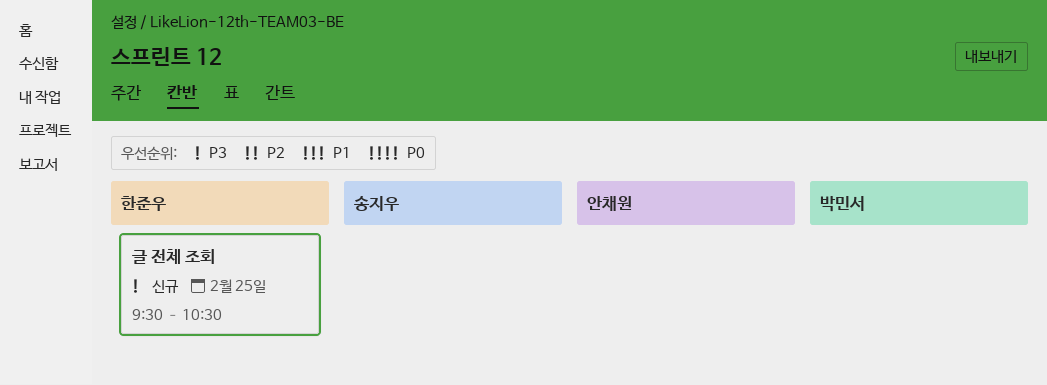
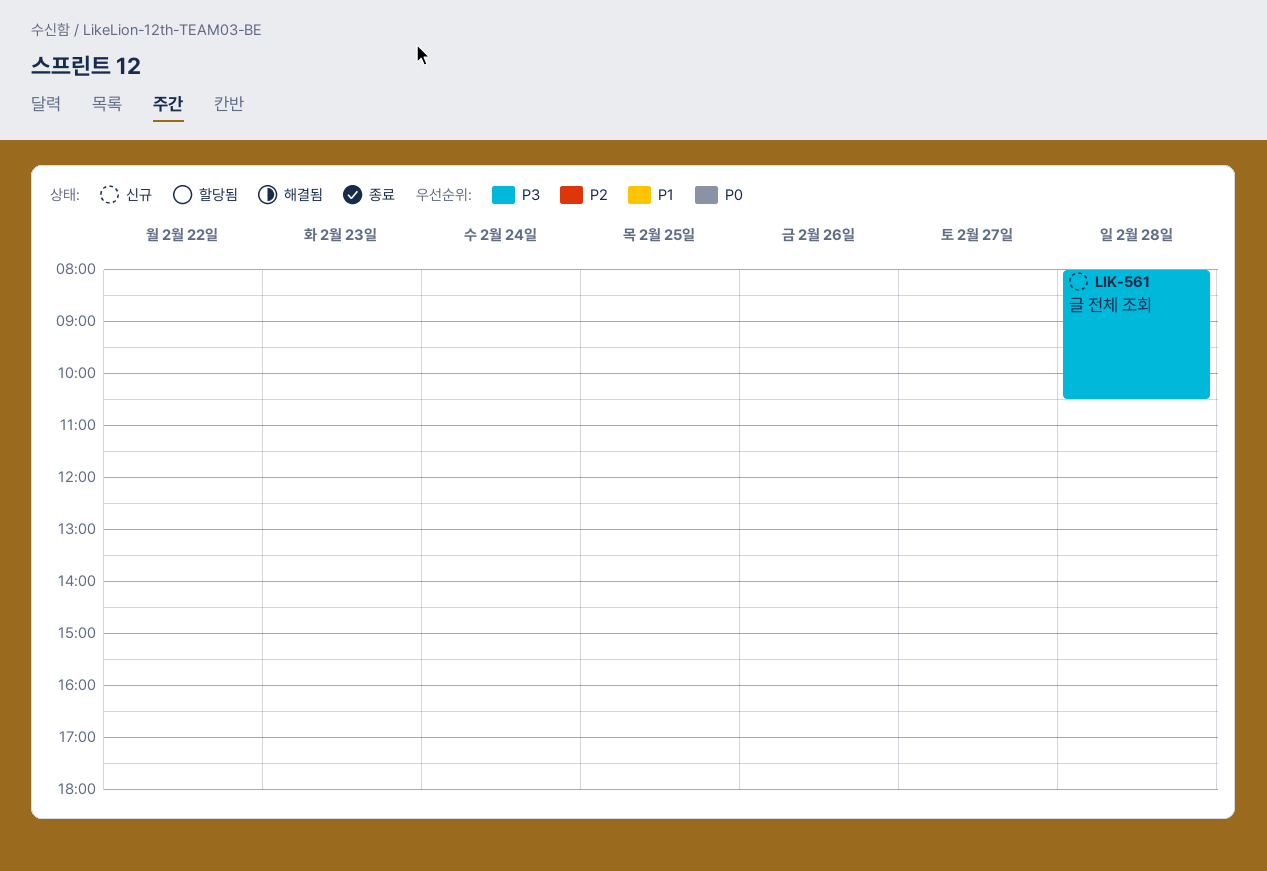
글 전체 조회, day: Feb 25 -> Feb 28
글 전체 조회, begins: 09:30 -> 08:00

